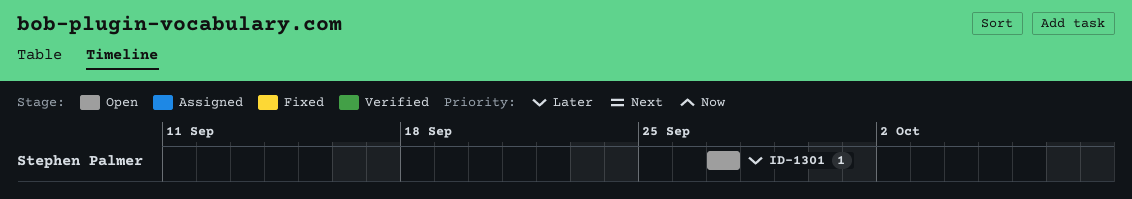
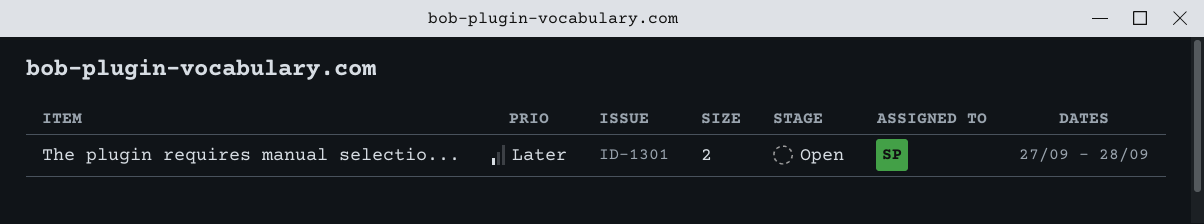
ID-1301, estimate: 1 -> 2
ID-1301, due: Sep 27 -> Sep 28

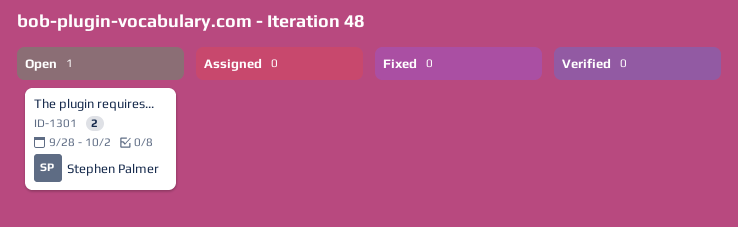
ID-1301, start: Sep 27 -> Sep 28
ID-1301, due: Sep 28 -> Oct 2

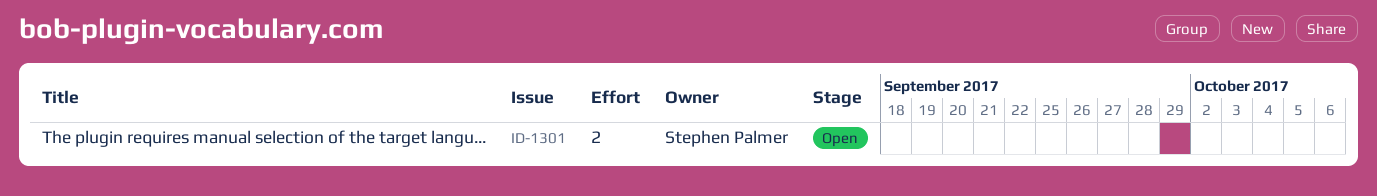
ID-1301, start: Sep 28 -> Sep 29
ID-1301, due: Oct 2 -> Sep 29

